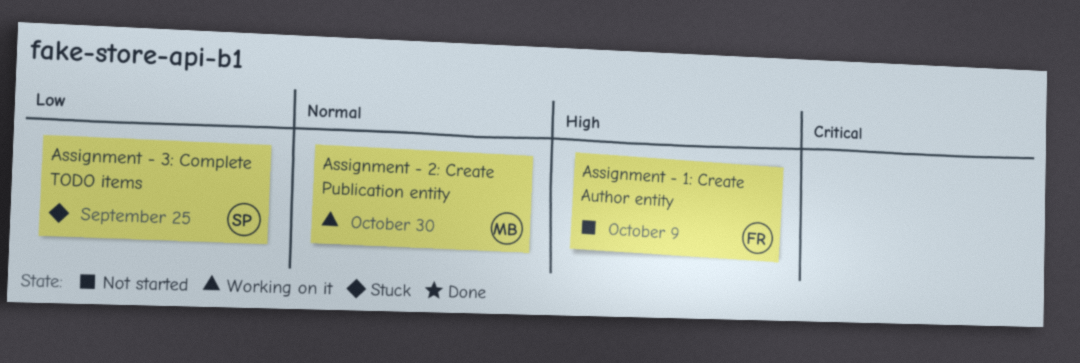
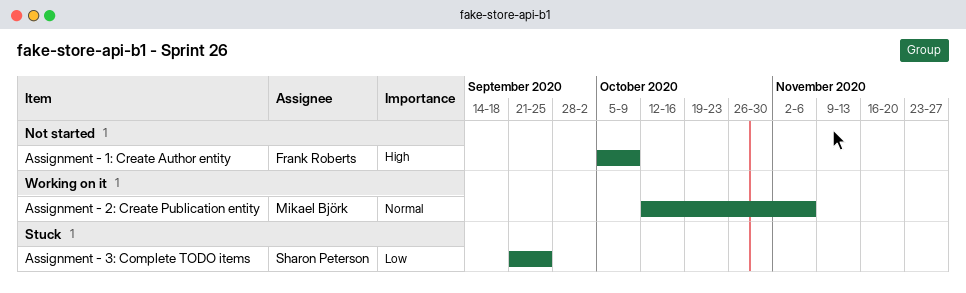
Assignment - 2: Create Publication entity, due: Oct 30 -> Nov 6

